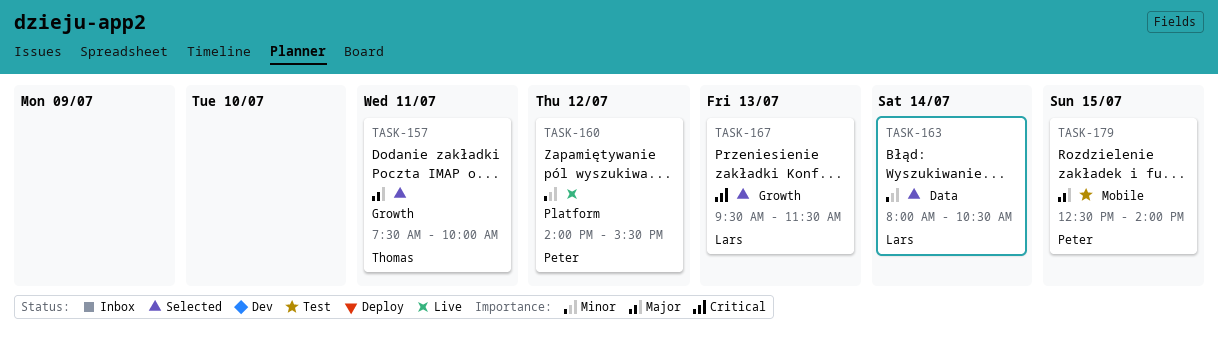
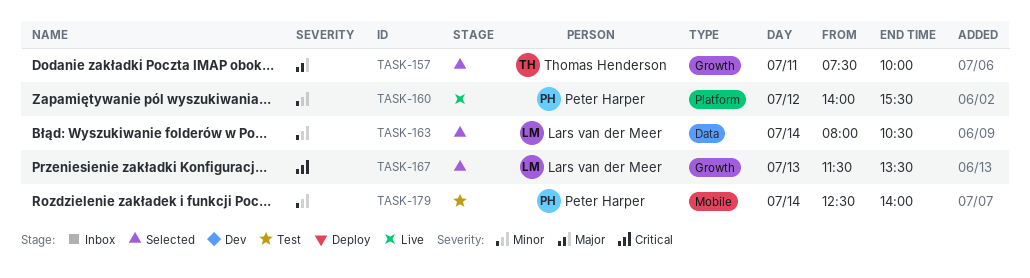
TASK-167, begins: 09:30 -> 11:30
TASK-167, ends: 11:30 -> 13:30
TASK-179, priority: Major -> Minor
TASK-179, day: Jul 15 -> Jul 14

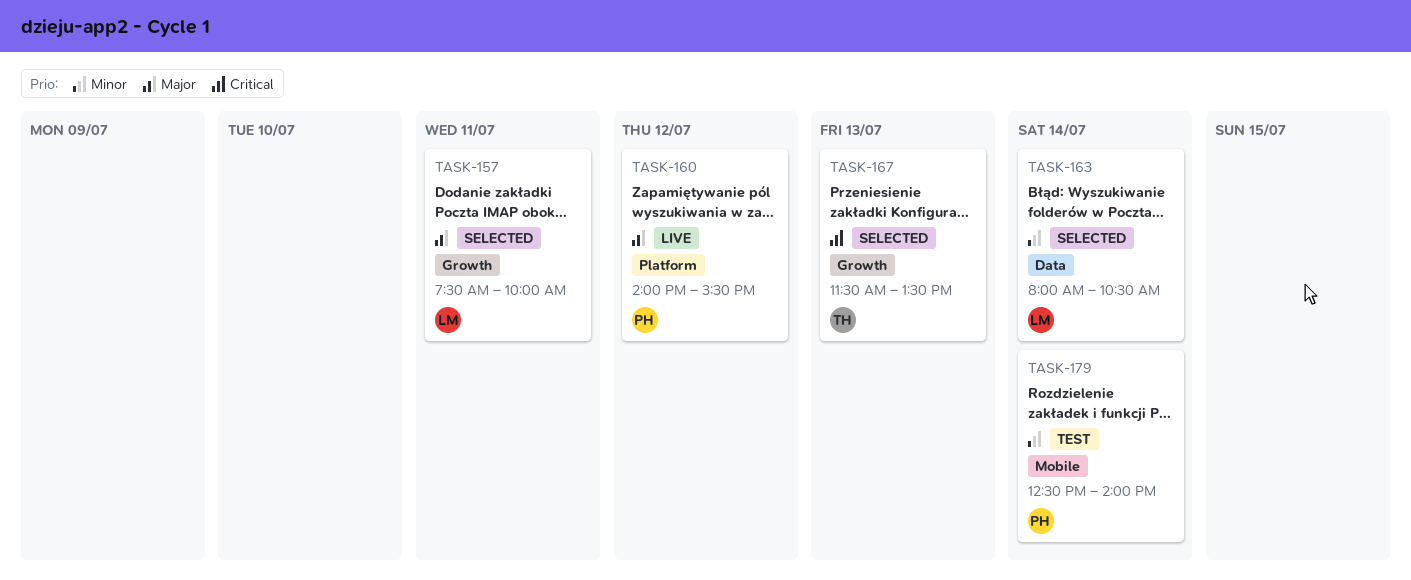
TASK-157, owner: Thomas Henderson -> Lars van der Meer
TASK-160, priority: Minor -> Major
TASK-167, owner: Lars van der Meer -> Thomas Henderson

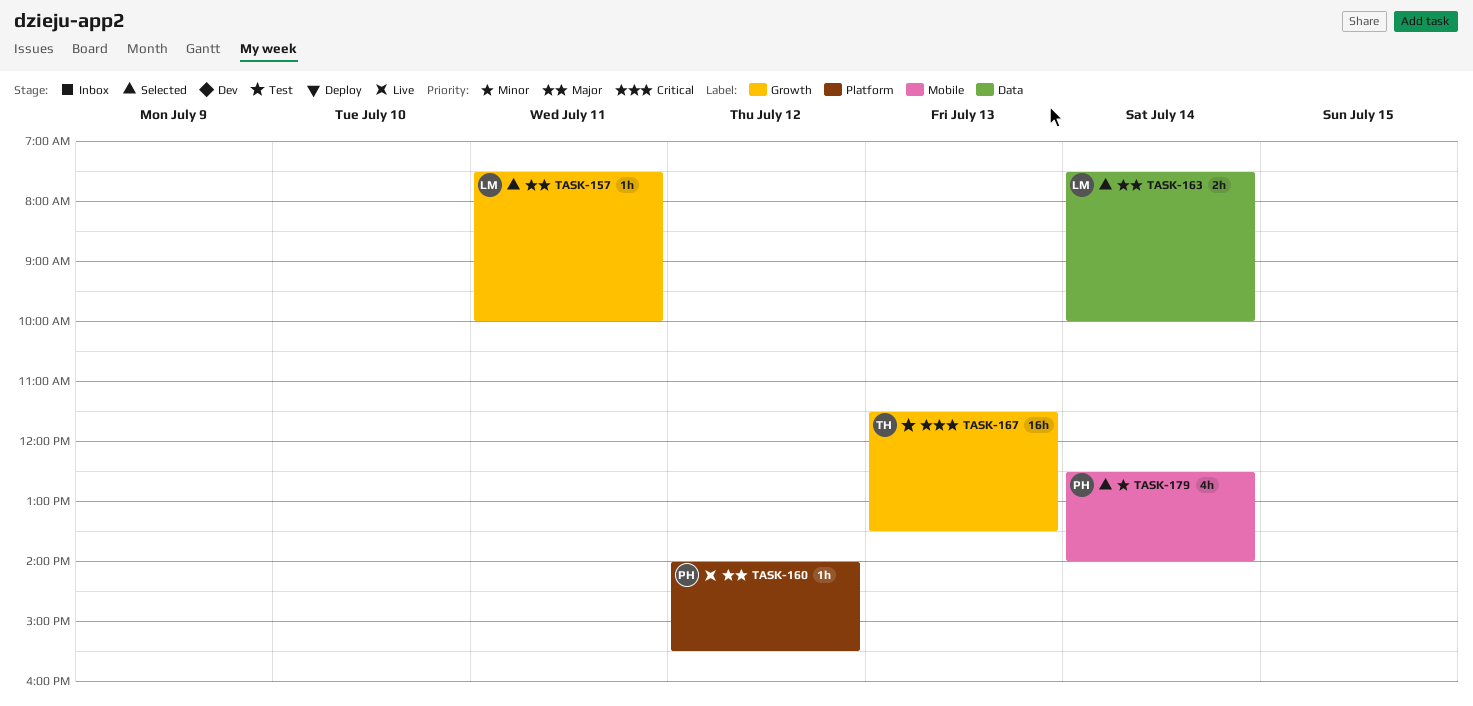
TASK-163, priority: Minor -> Major
TASK-163, begins: 08:00 -> 07:30
TASK-163, ends: 10:30 -> 10:00
TASK-167, status: Selected -> Test
TASK-179, status: Test -> Selected

